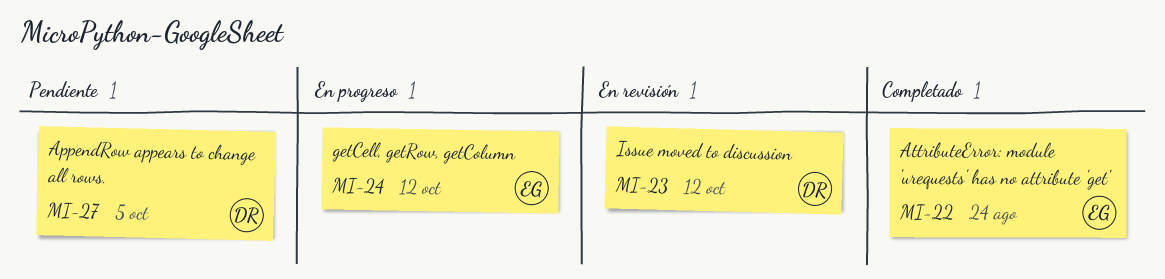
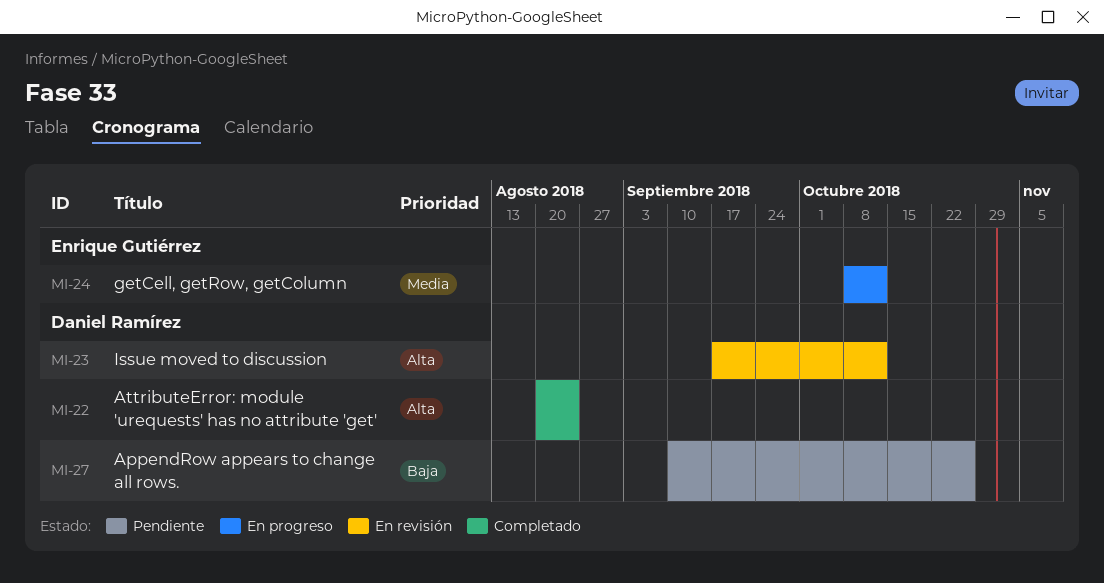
MI-22, owner: Enrique Gutiérrez -> Daniel Ramírez
MI-27, due: Oct 5 -> Oct 26

